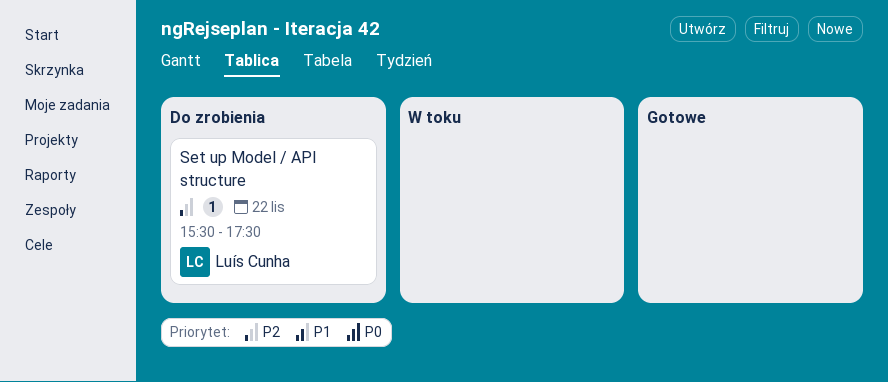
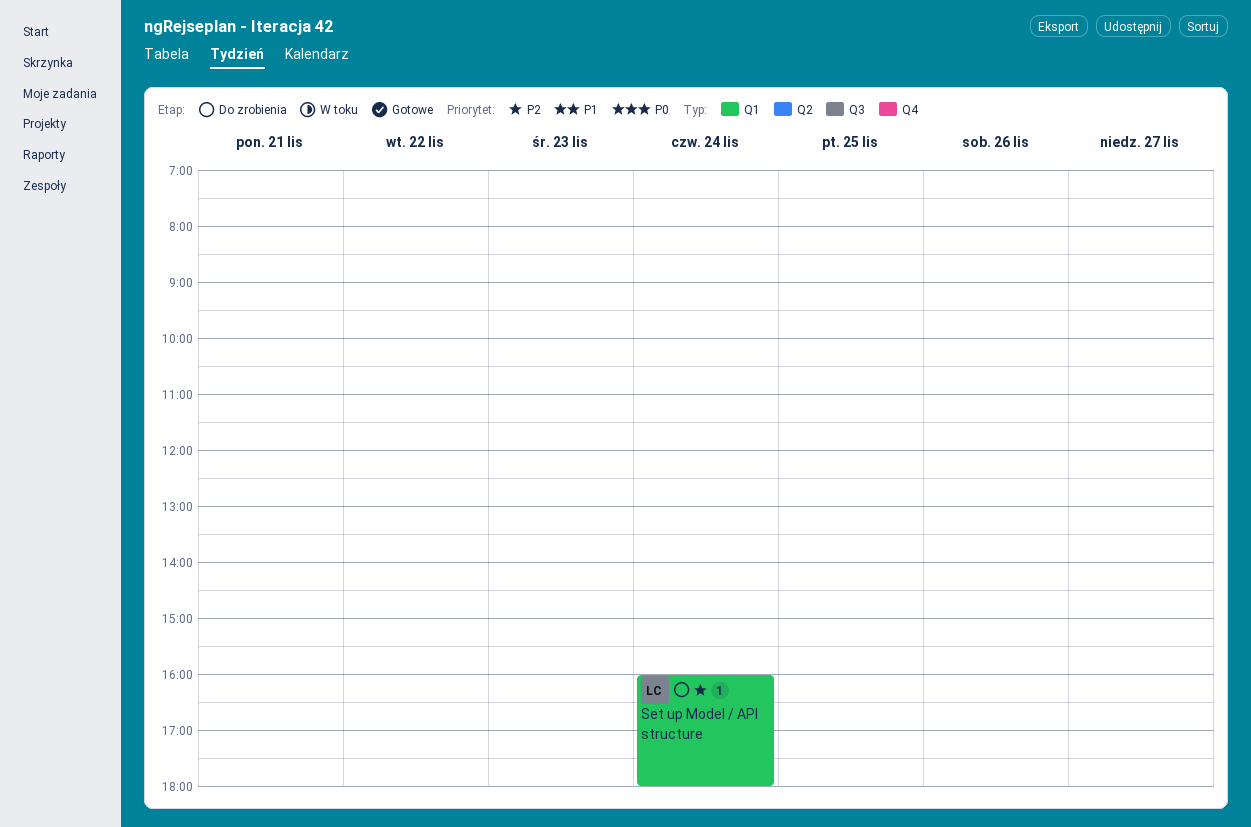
Set up Model / API structure, day: Nov 22 -> Nov 24
Set up Model / API structure, begins: 15:30 -> 16:00
Set up Model / API structure, ends: 17:30 -> 18:00

